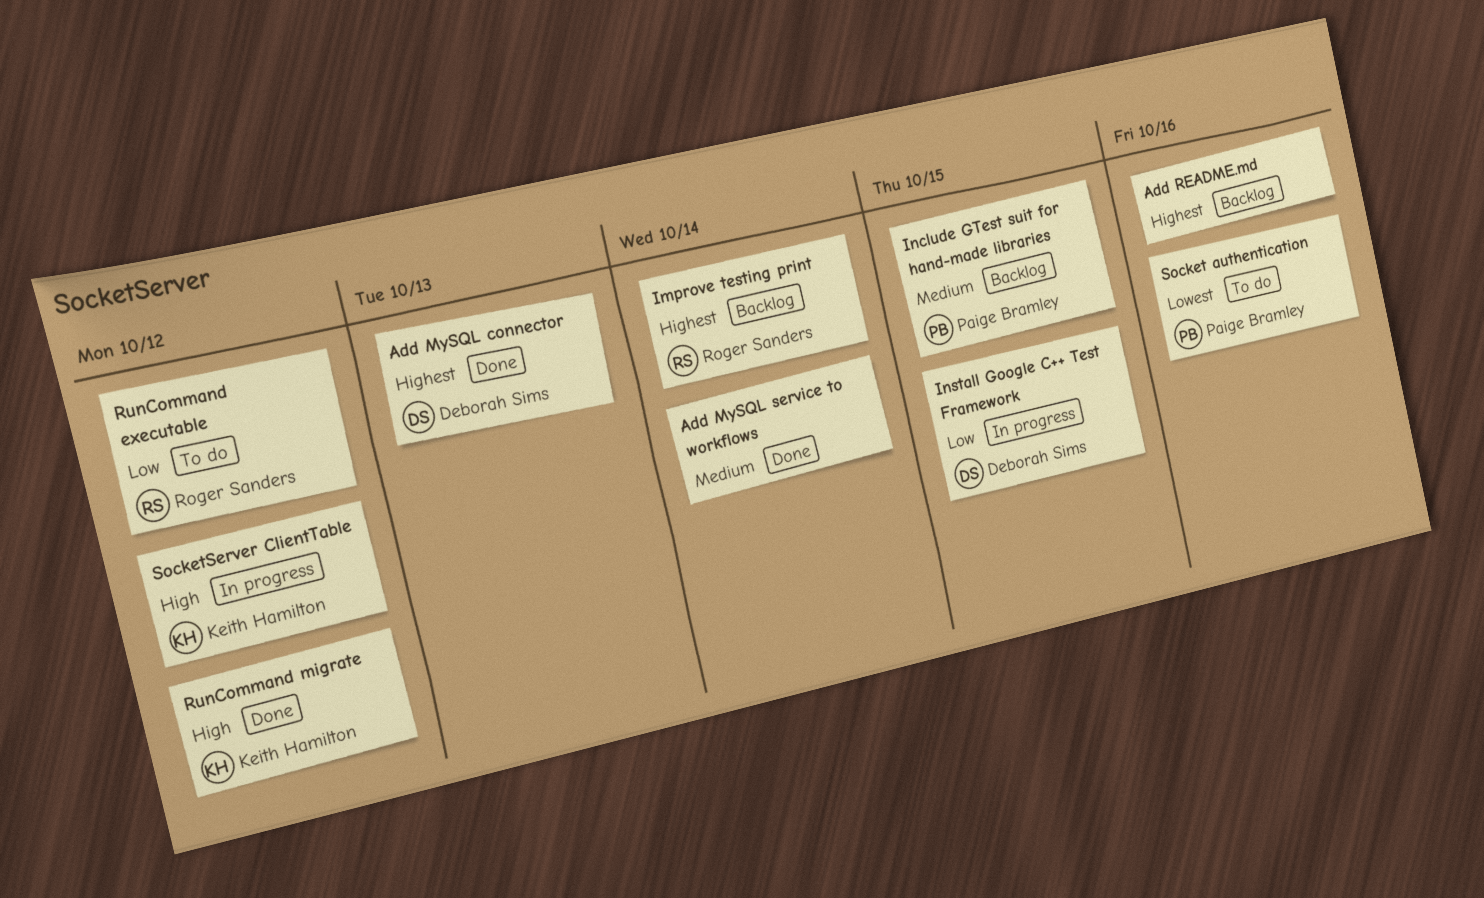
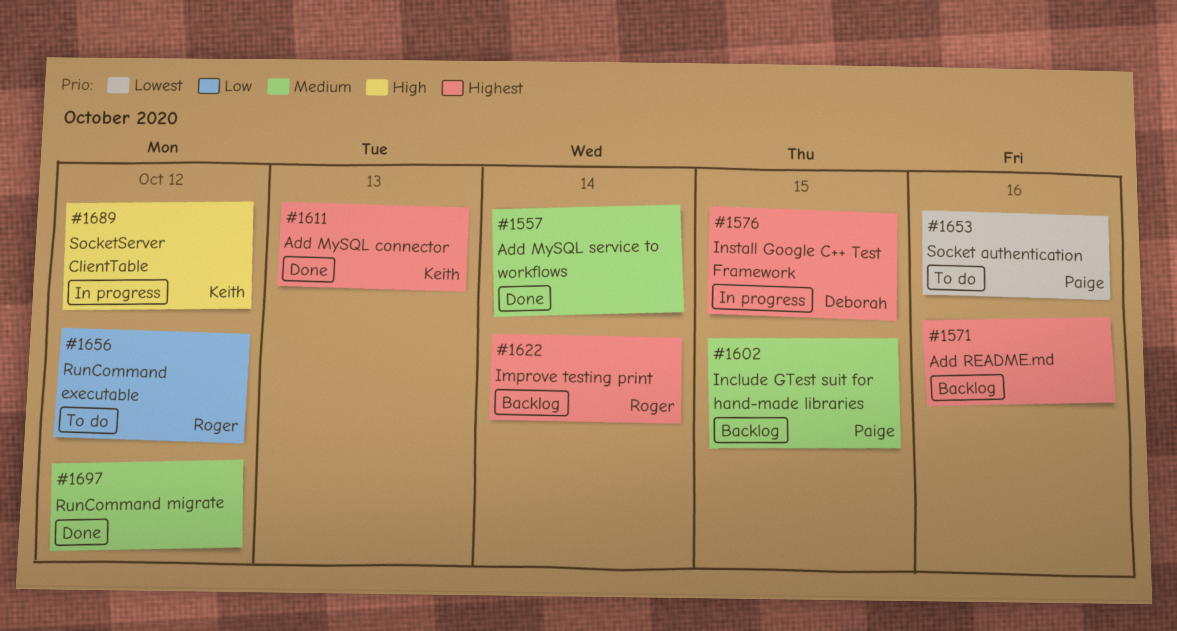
Add MySQL connector, owner: Deborah Sims -> Keith Hamilton
Install Google C++ Test Framework, priority: Low -> Highest
RunCommand migrate, owner: Keith Hamilton -> none
RunCommand migrate, priority: High -> Medium

